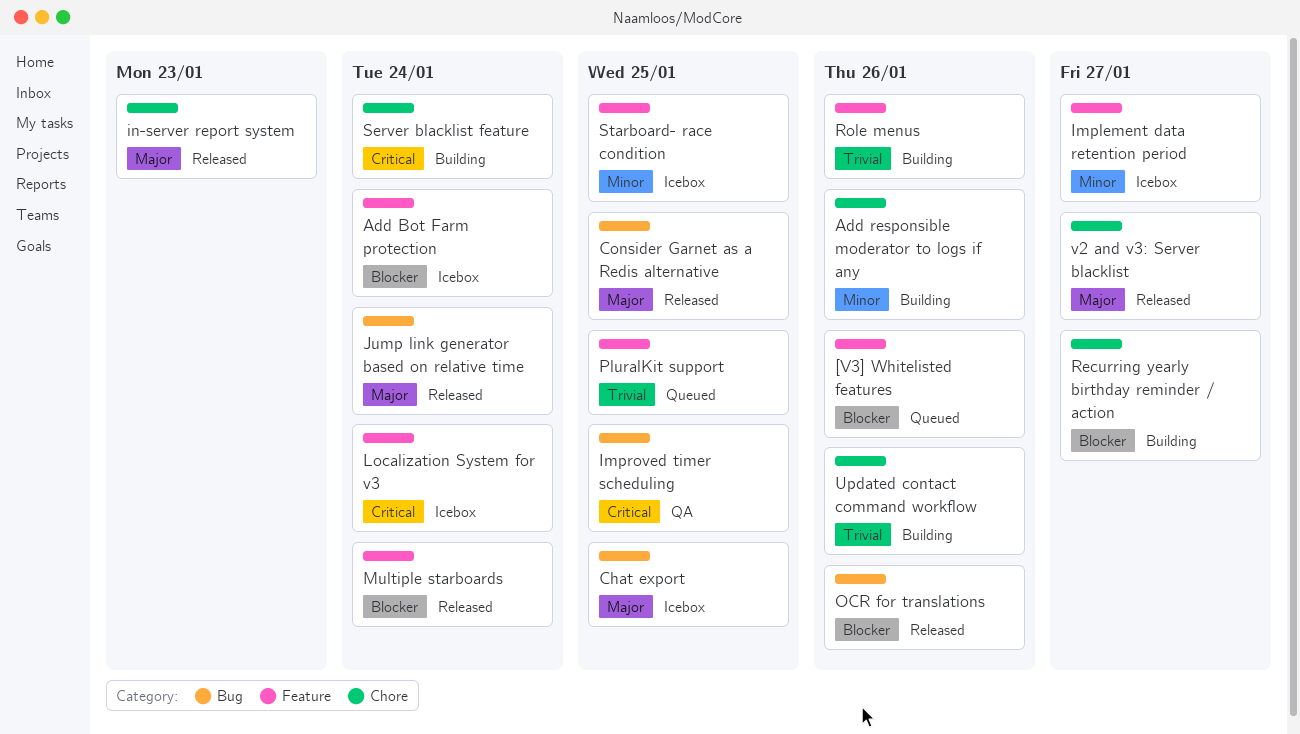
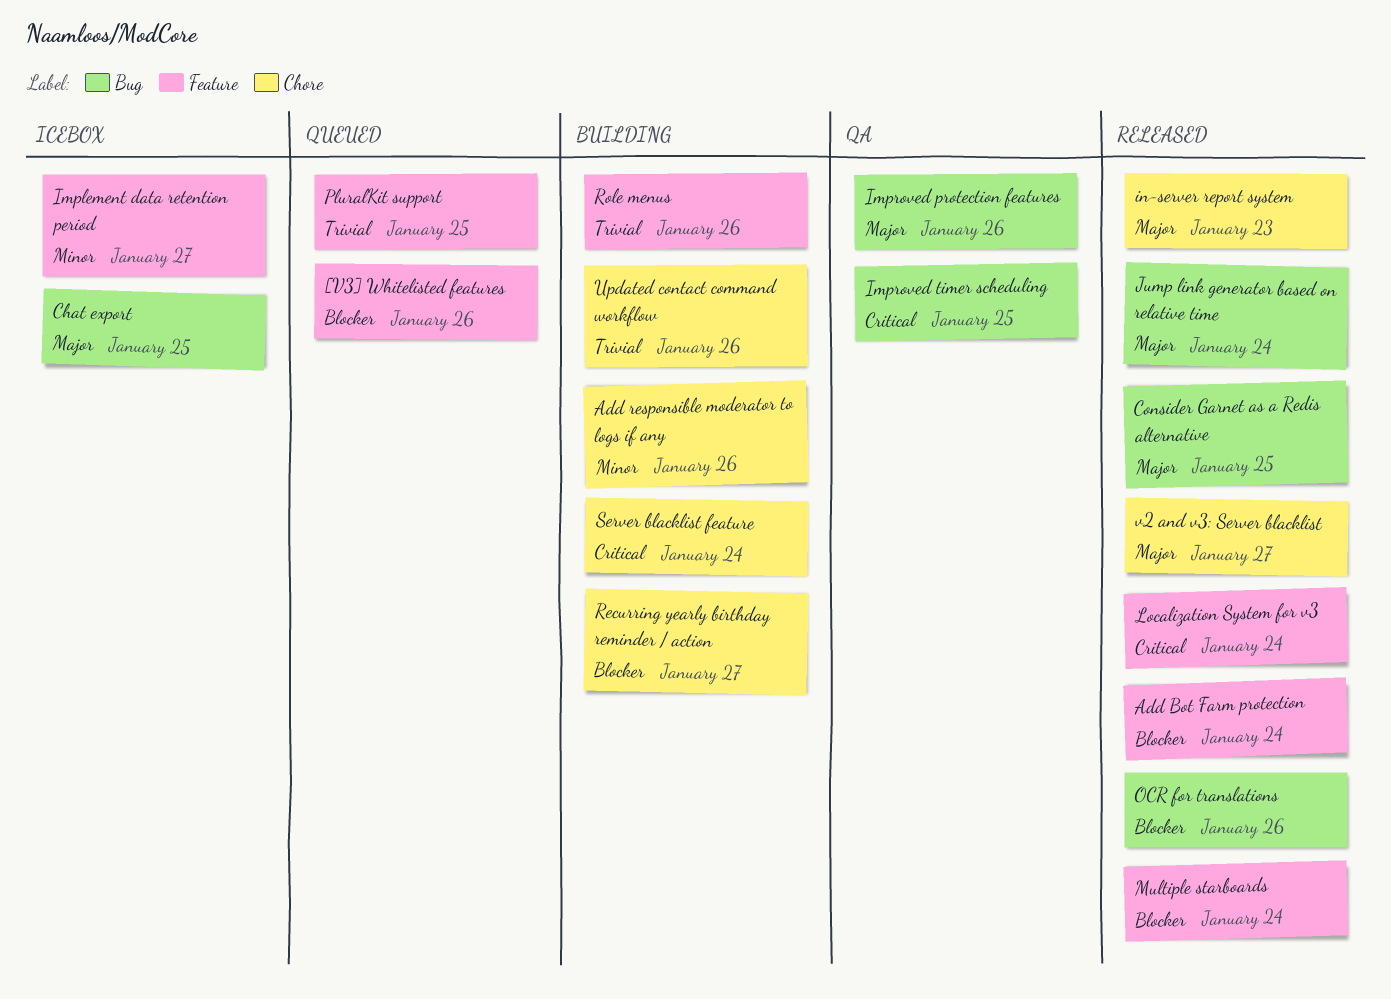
Add Bot Farm protection, status: Icebox -> Released
Improved protection features: none -> present
Localization System for v3, status: Icebox -> Released
Starboard- race condition: present -> none

